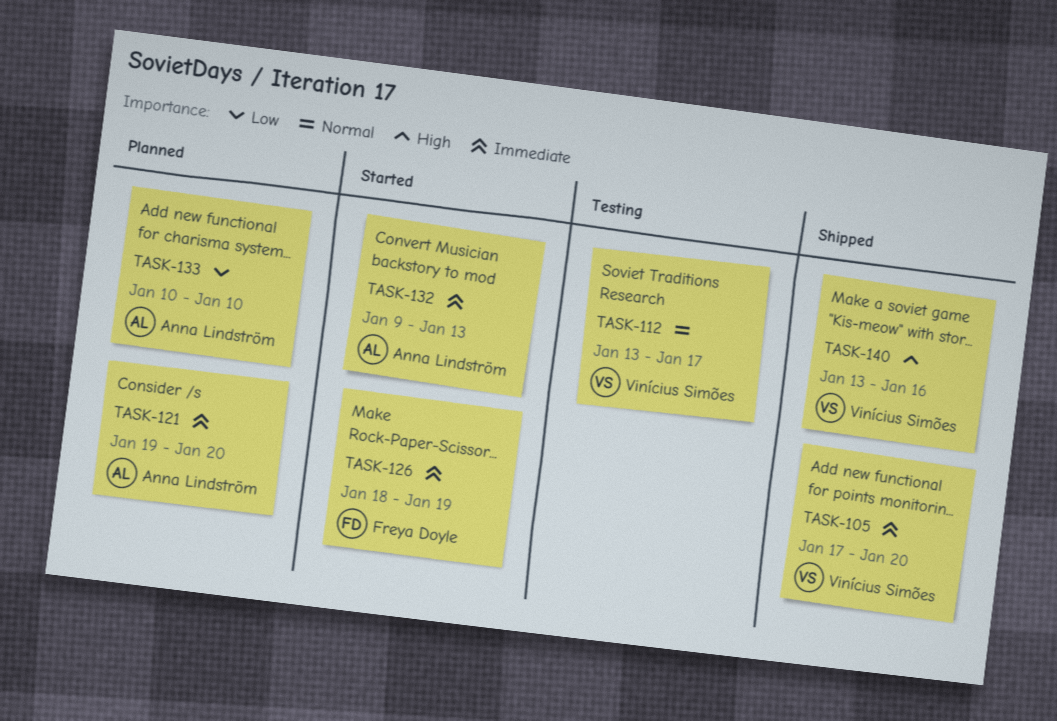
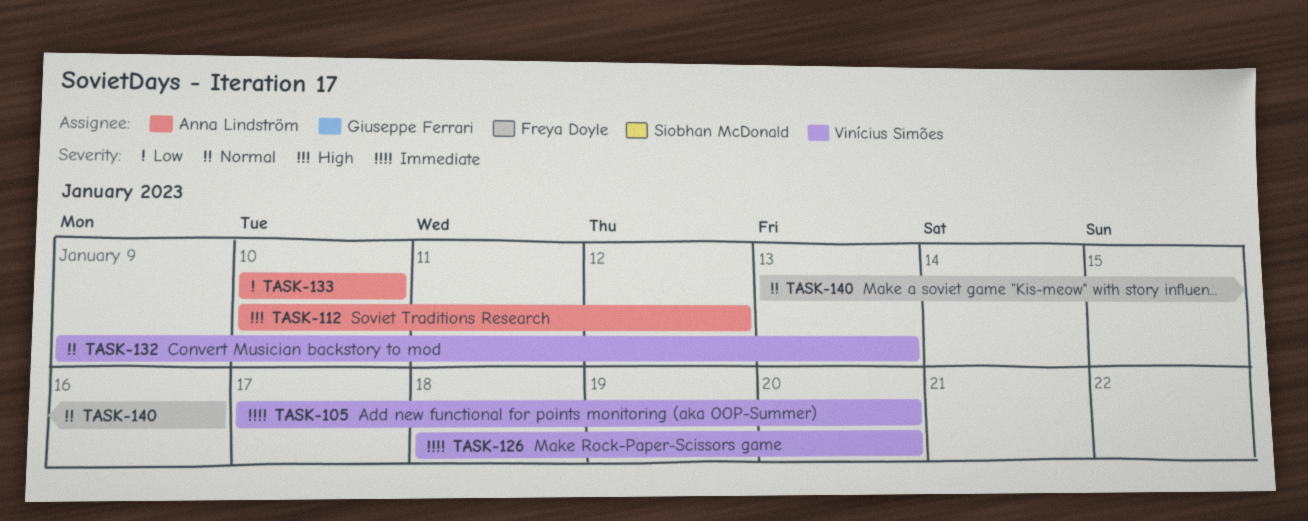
TASK-112, owner: Vinícius Simões -> Anna Lindström
TASK-112, priority: Normal -> High
TASK-112, start: Jan 13 -> Jan 10
TASK-112, due: Jan 17 -> Jan 12
TASK-121: present -> none
TASK-126, owner: Freya Doyle -> Vinícius Simões
TASK-126, due: Jan 19 -> Jan 20
TASK-132, owner: Anna Lindström -> Vinícius Simões
TASK-132, priority: Immediate -> Normal
TASK-140, owner: Vinícius Simões -> Freya Doyle
TASK-140, priority: High -> Normal

